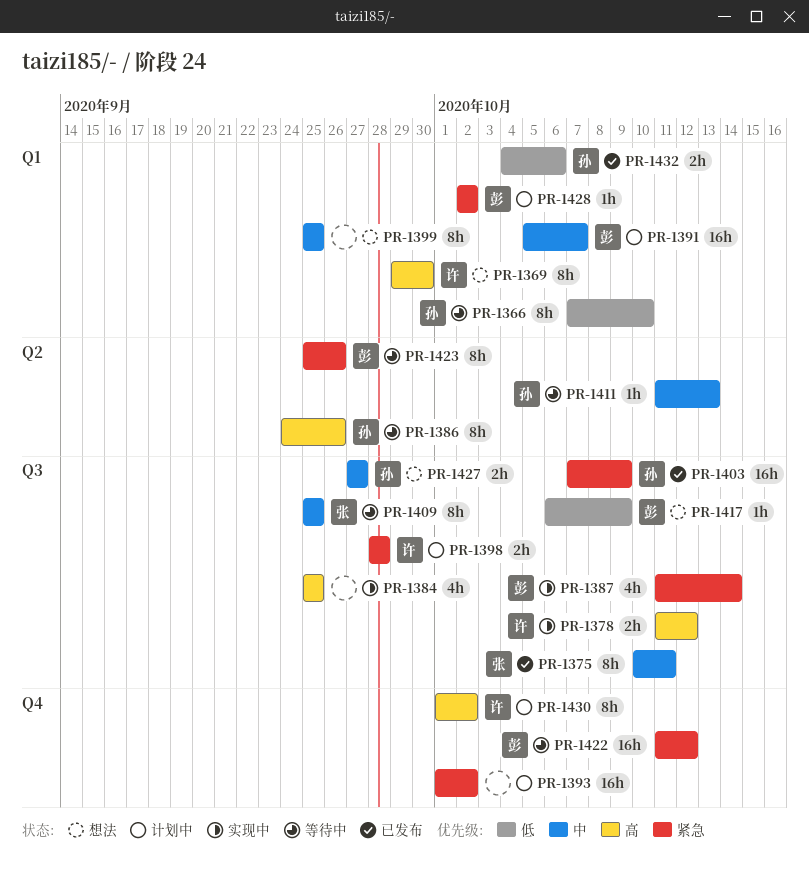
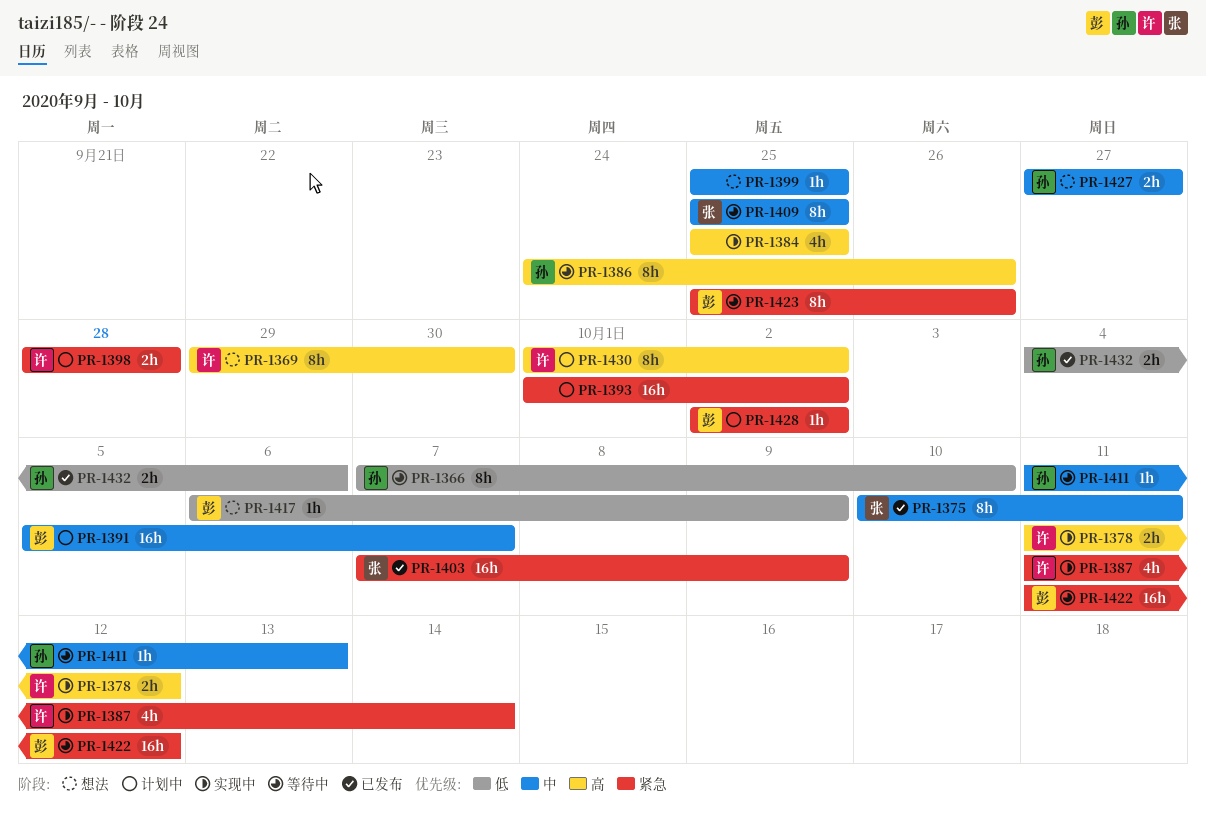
PR-1387, owner: 彭 -> 许
PR-1399, estimate: 8h -> 1h
PR-1403, owner: 孙 -> 张

